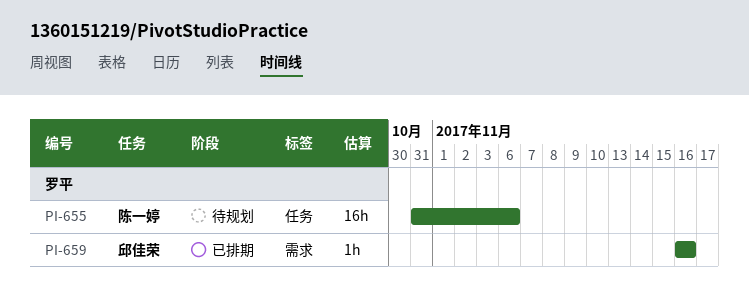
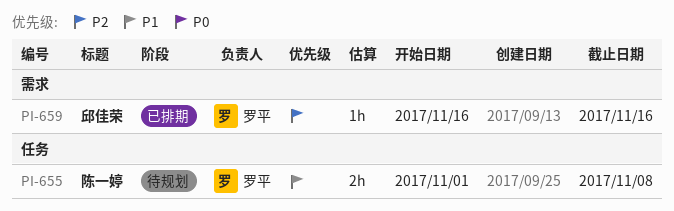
PI-655, estimate: 16h -> 2h
PI-655, start: Oct 31 -> Nov 1
PI-655, due: Nov 6 -> Nov 8

